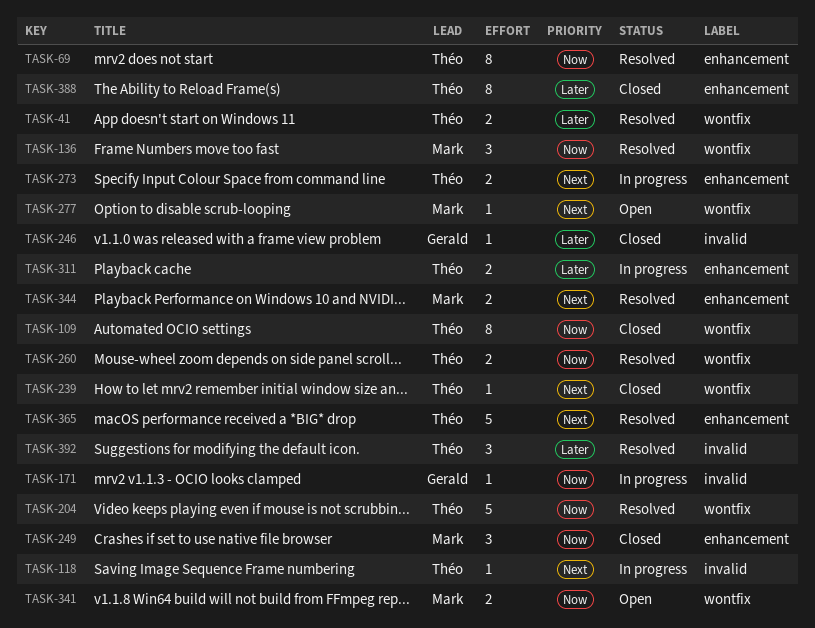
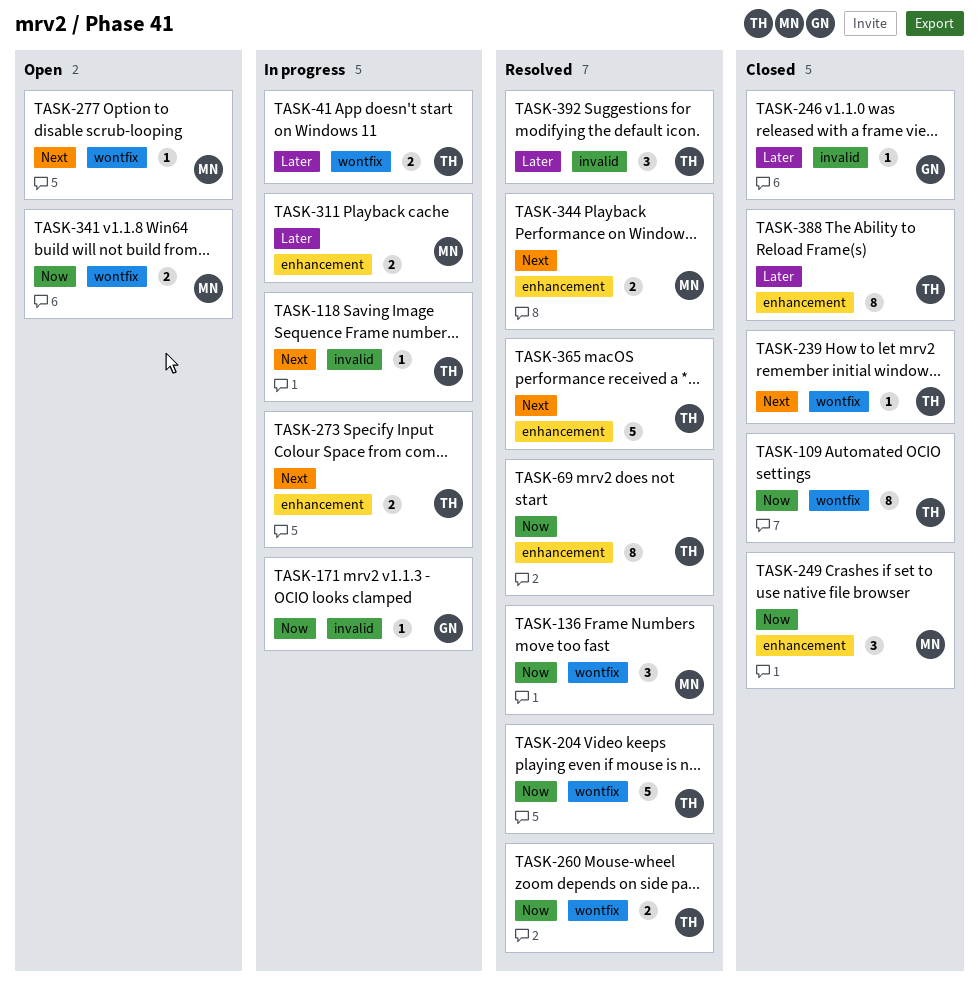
TASK-41, status: Resolved -> In progress
TASK-311, owner: Théo -> Mark

